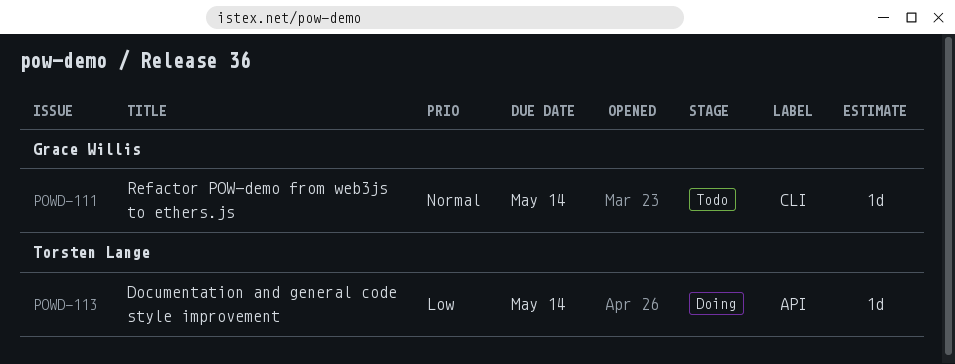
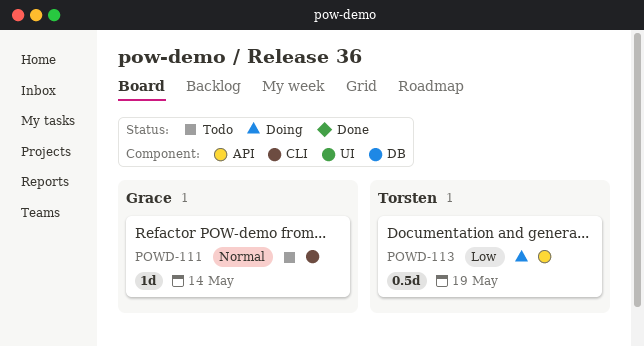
POWD-113, estimate: 1d -> 0.5d
POWD-113, due: May 14 -> May 19

